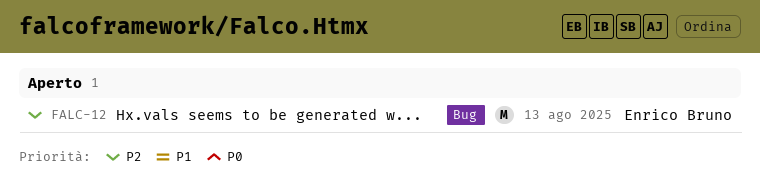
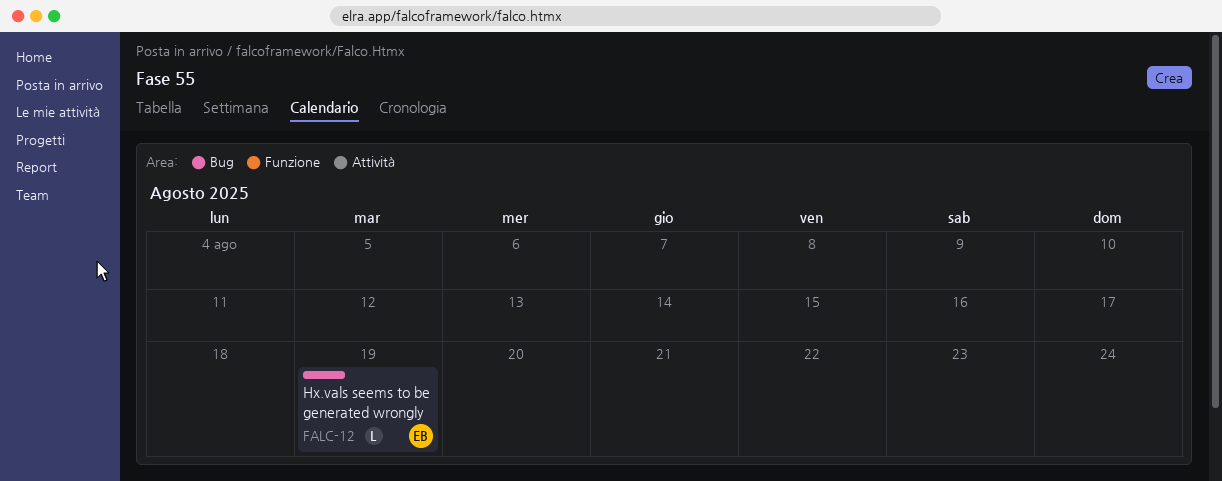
FALC-12, estimate: M -> L
FALC-12, due: Aug 13 -> Aug 19

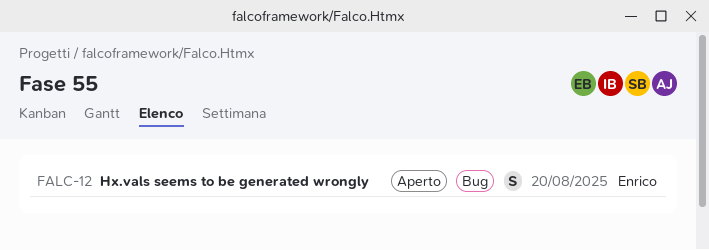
FALC-12, estimate: L -> S
FALC-12, due: Aug 19 -> Aug 20

